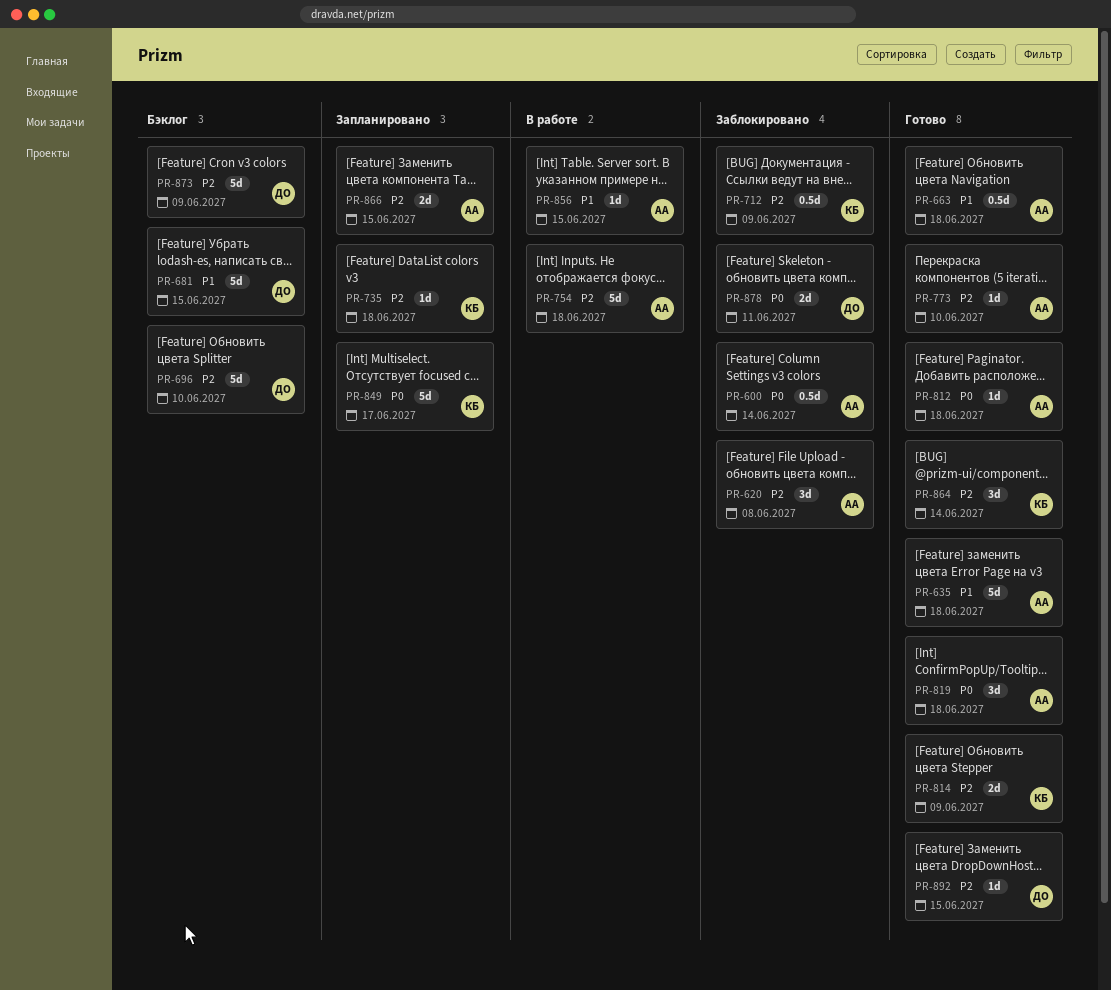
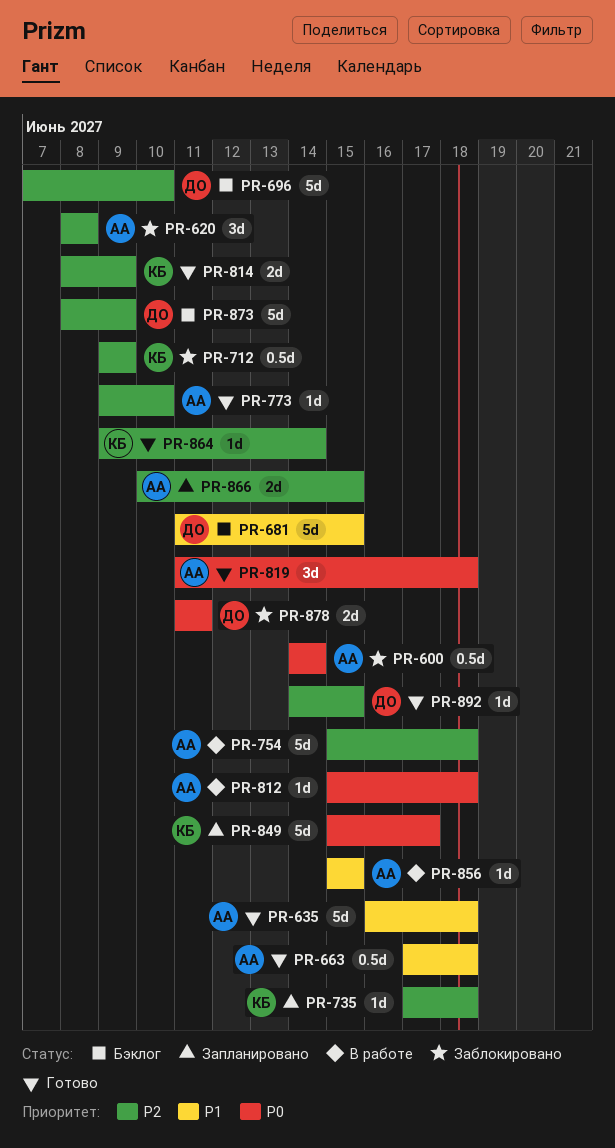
PR-812, status: Готово -> В работе
PR-864, estimate: 3d -> 1d

